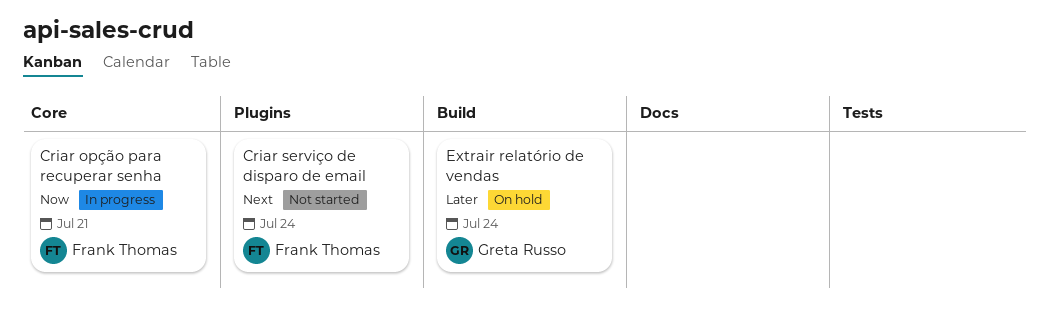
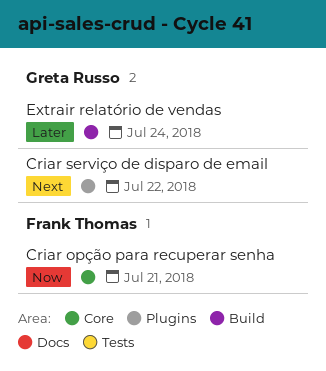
Criar serviço de disparo de email, owner: Frank Thomas -> Greta Russo
Criar serviço de disparo de email, due: Jul 24 -> Jul 22

